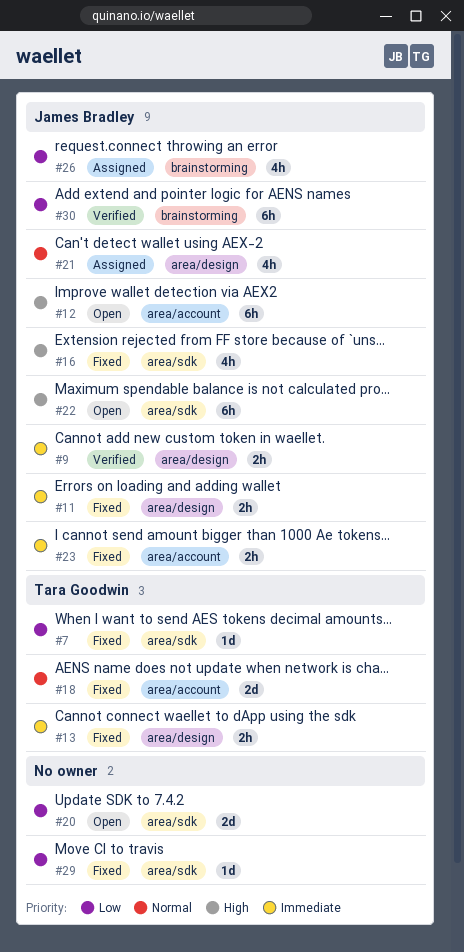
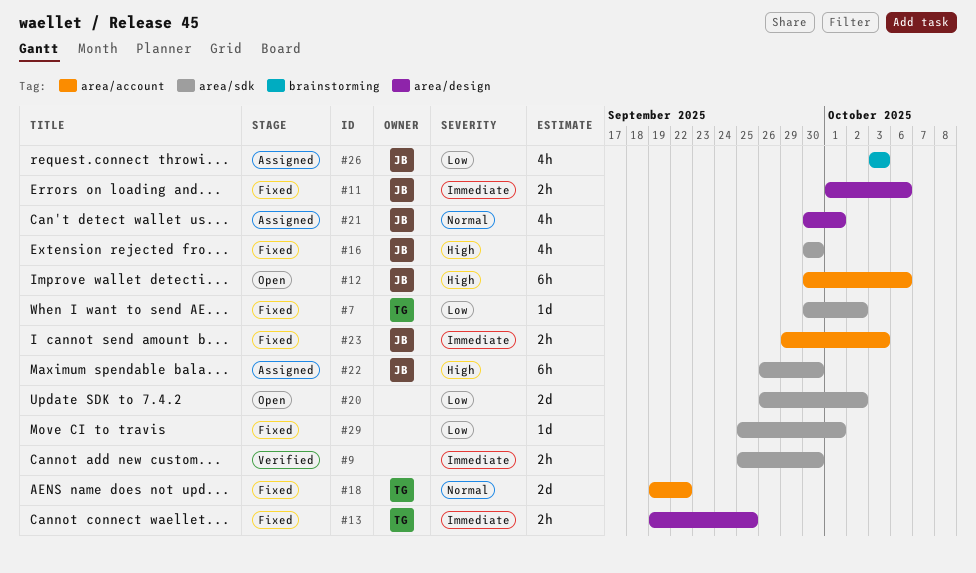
#9, owner: James Bradley -> none
#9, label: area/design -> area/sdk
#22, status: Open -> Assigned
#30: present -> none

